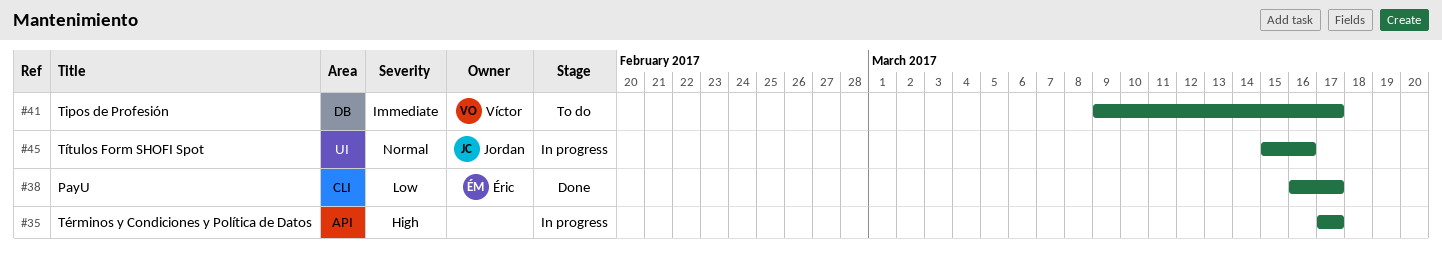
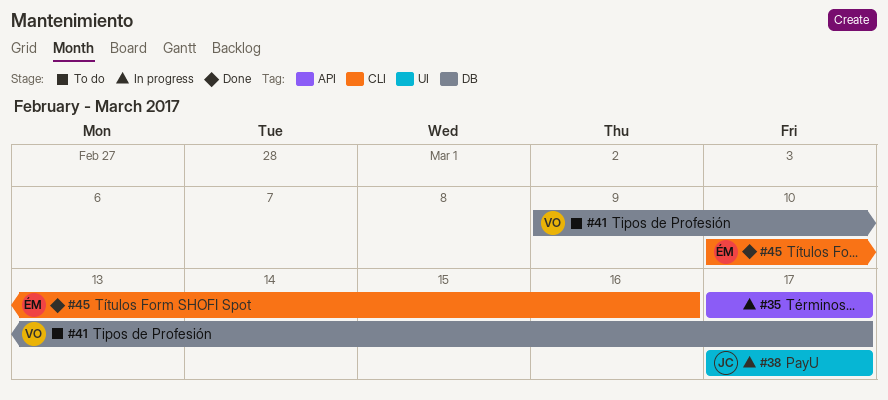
#38, status: Done -> In progress
#38, owner: Éric -> Jordan
#38, label: CLI -> UI
#38, start: Mar 16 -> Mar 17
#45, status: In progress -> Done
#45, owner: Jordan -> Éric
#45, label: UI -> CLI
#45, start: Mar 15 -> Mar 10

